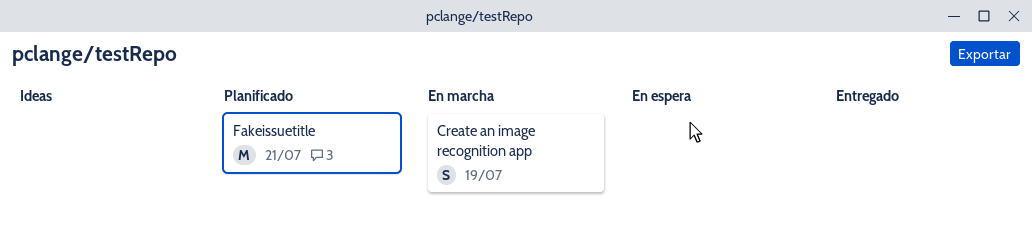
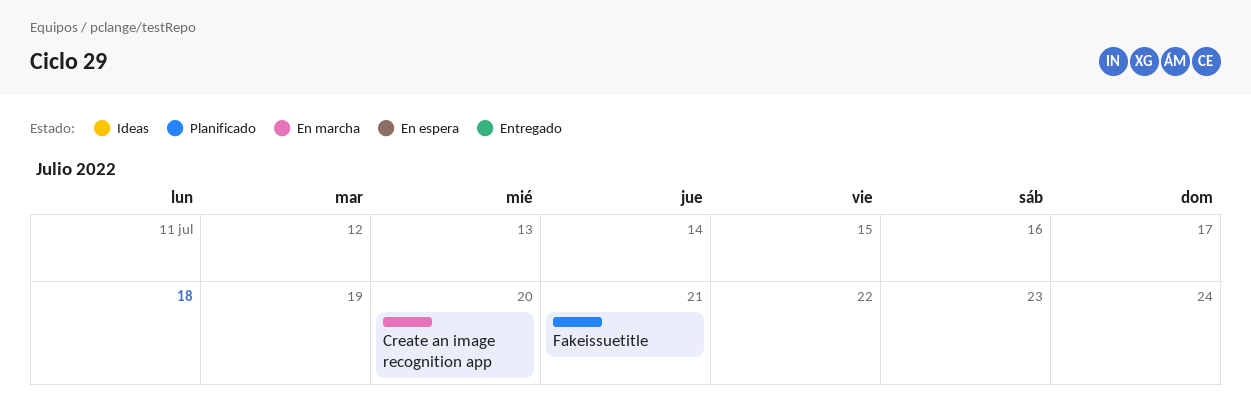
Create an image recognition app, due: Jul 19 -> Jul 20

